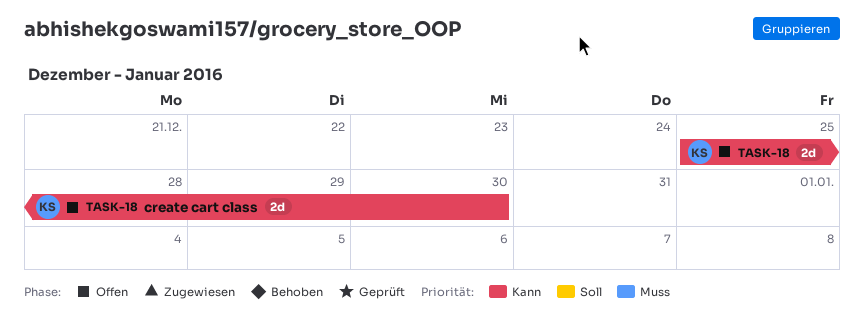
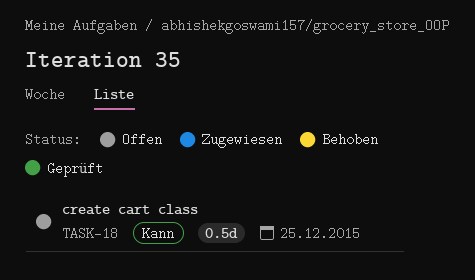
TASK-18, estimate: 2d -> 0.5d
TASK-18, due: Dec 30 -> Dec 25

